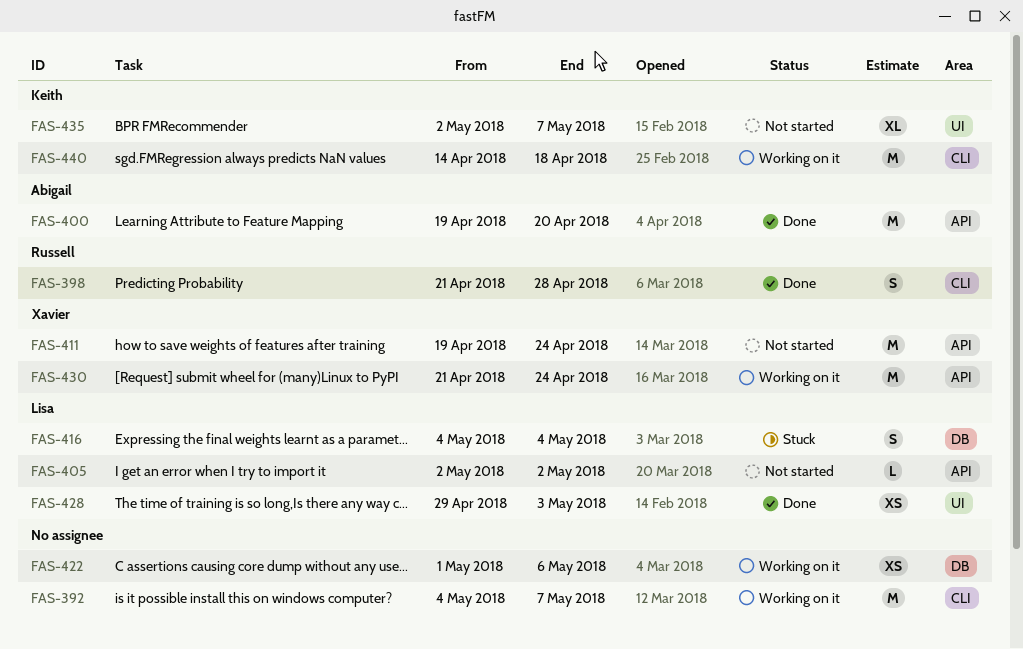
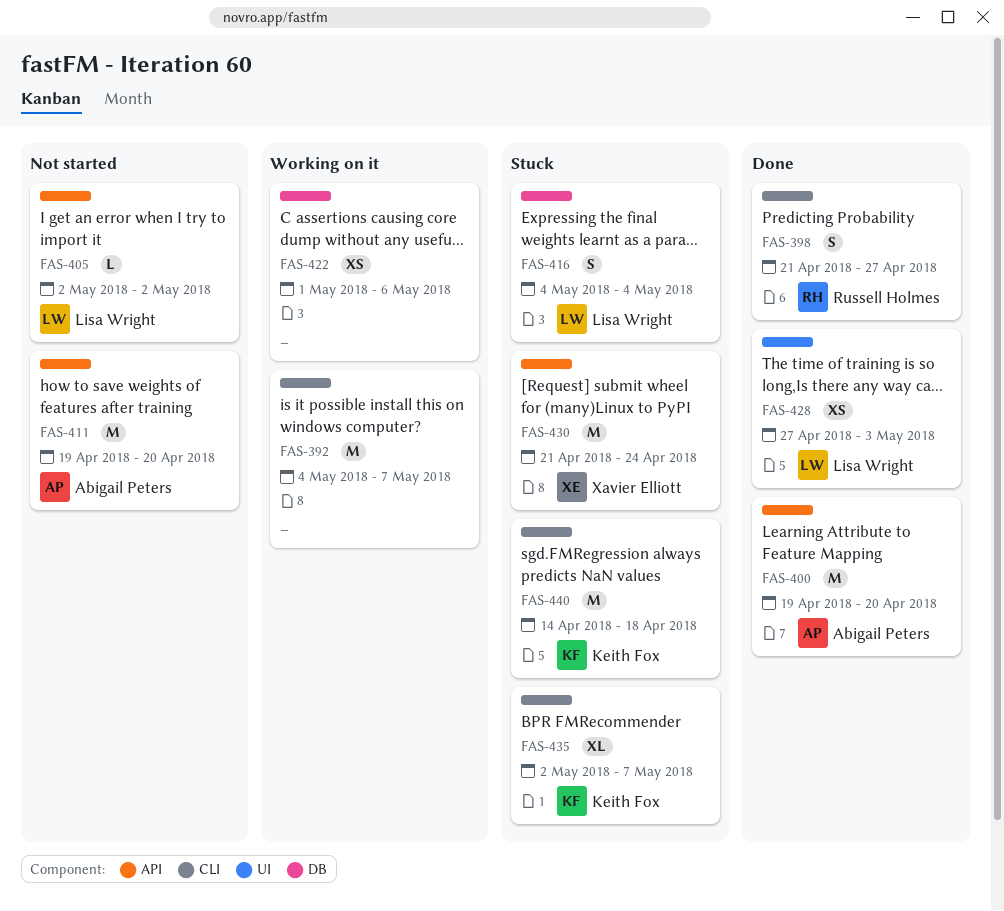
FAS-398, due: Apr 28 -> Apr 27
FAS-411, owner: Xavier Elliott -> Abigail Peters
FAS-411, due: Apr 24 -> Apr 20
FAS-428, start: Apr 29 -> Apr 27
FAS-430, status: Working on it -> Stuck
FAS-435, status: Not started -> Stuck
FAS-435, label: UI -> CLI
FAS-440, status: Working on it -> Stuck

